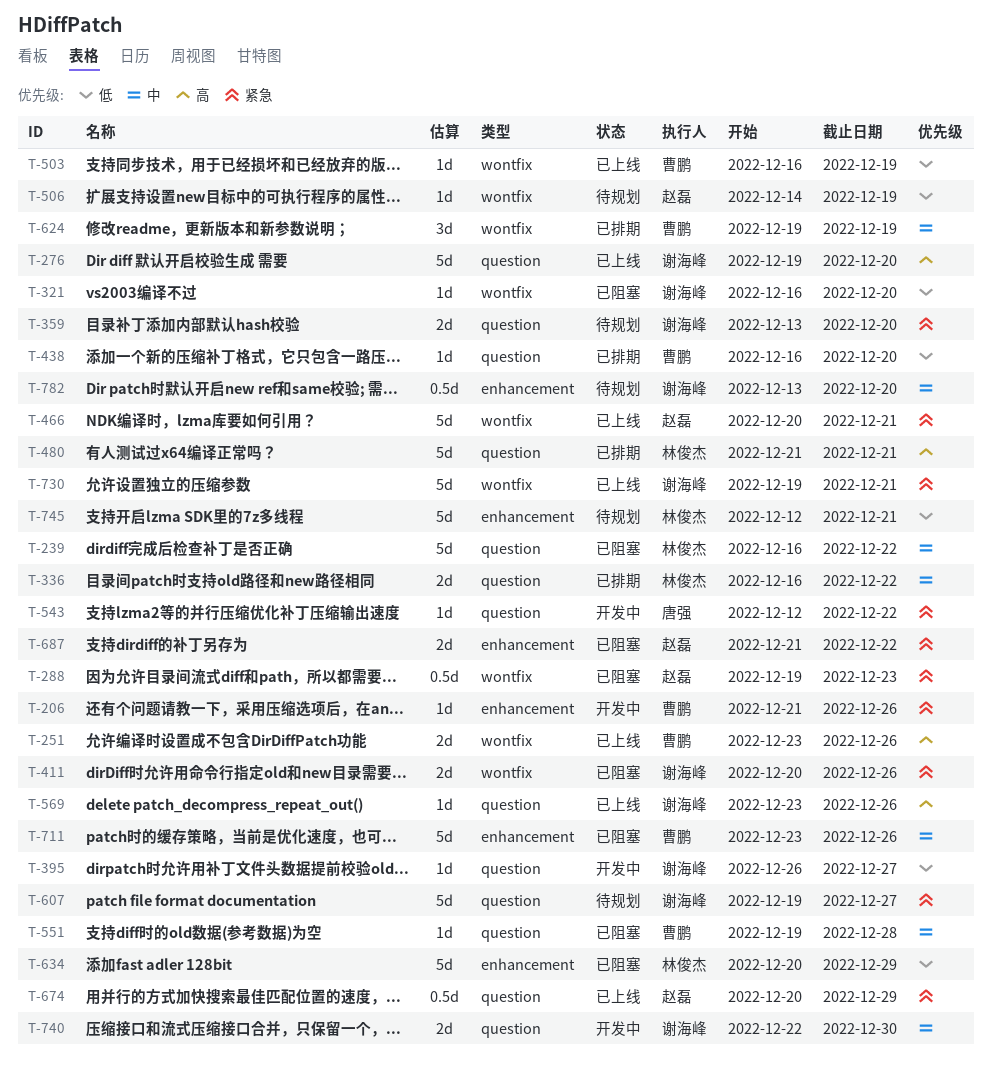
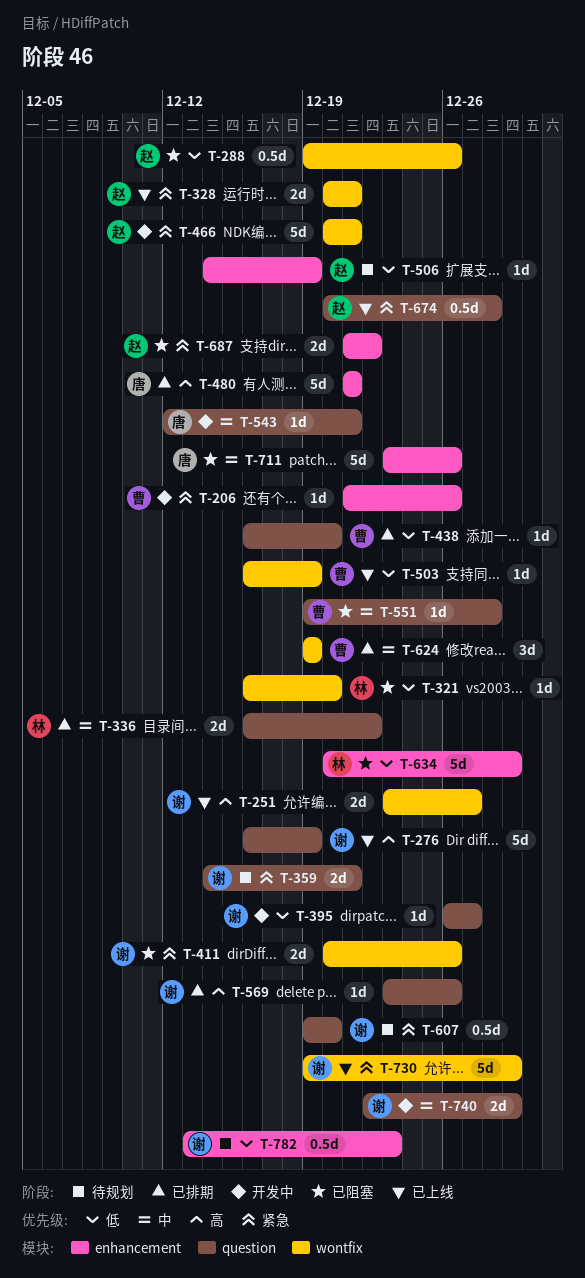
T-239: present -> none
T-251, owner: 曹鹏 -> 谢海峰
T-251, due: Dec 26 -> Dec 27
T-276, start: Dec 19 -> Dec 16
T-276, due: Dec 20 -> Dec 19
T-288, priority: 紧急 -> 低
T-288, due: Dec 23 -> Dec 26
T-321, owner: 谢海峰 -> 林俊杰
T-328: none -> present
T-359, start: Dec 13 -> Dec 14
T-359, due: Dec 20 -> Dec 21
T-466, status: 已上线 -> 开发中
T-480, owner: 林俊杰 -> 唐强
T-480, label: question -> enhancement
T-506, label: wontfix -> enhancement
T-543, priority: 紧急 -> 中
T-543, due: Dec 22 -> Dec 21
T-569, status: 已上线 -> 已排期
T-607, estimate: 5d -> 0.5d
T-607, due: Dec 27 -> Dec 20
T-674, due: Dec 29 -> Dec 28
T-711, owner: 曹鹏 -> 唐强
T-730, due: Dec 21 -> Dec 29
T-740, due: Dec 30 -> Dec 29
T-745: present -> none
T-782, priority: 中 -> 低
T-782, due: Dec 20 -> Dec 23

